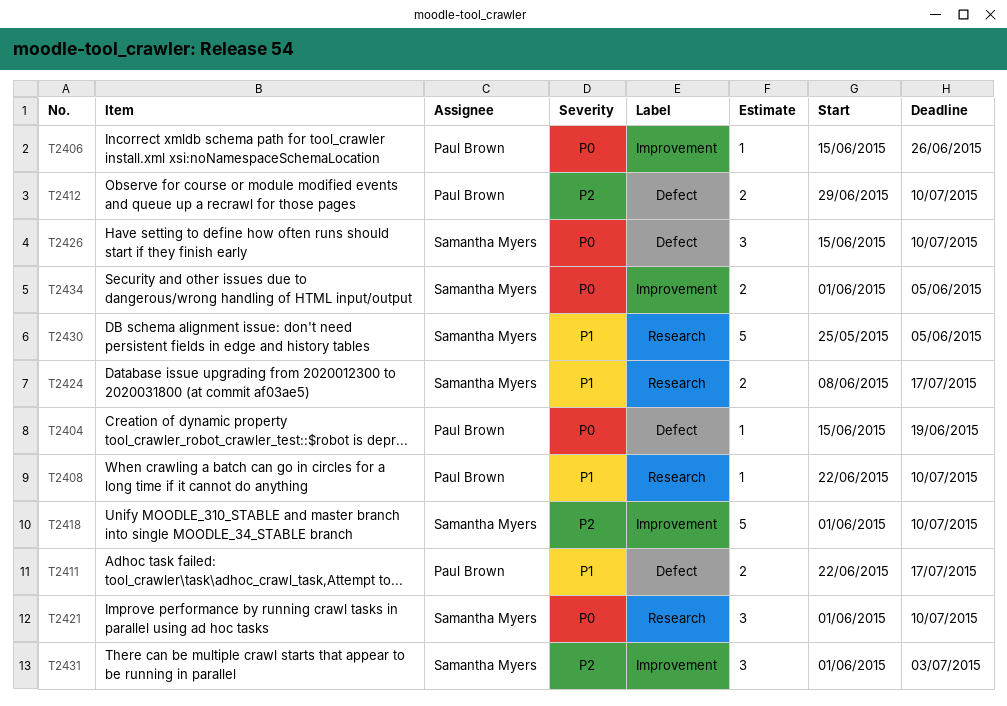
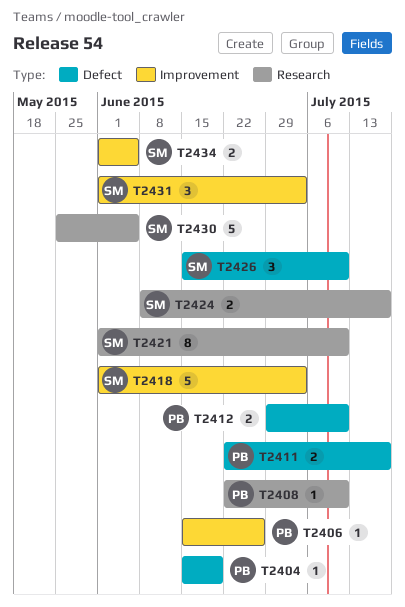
T2418, due: Jul 10 -> Jul 3
T2421, estimate: 3 -> 8

